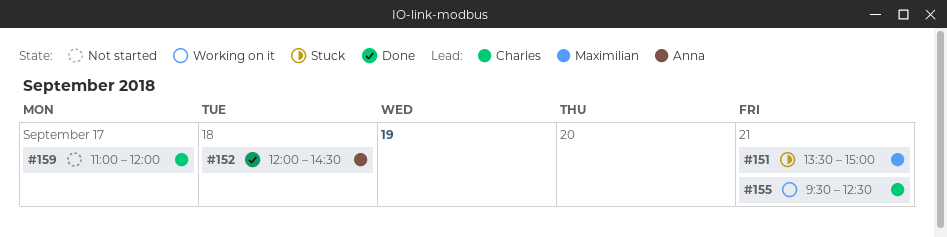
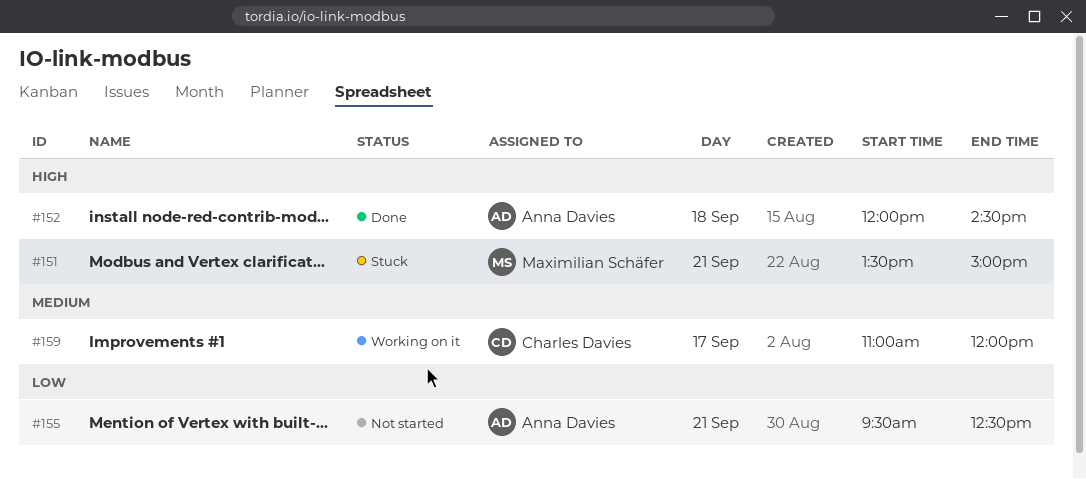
#155, status: Working on it -> Not started
#155, owner: Charles Davies -> Anna Davies
#159, status: Not started -> Working on it

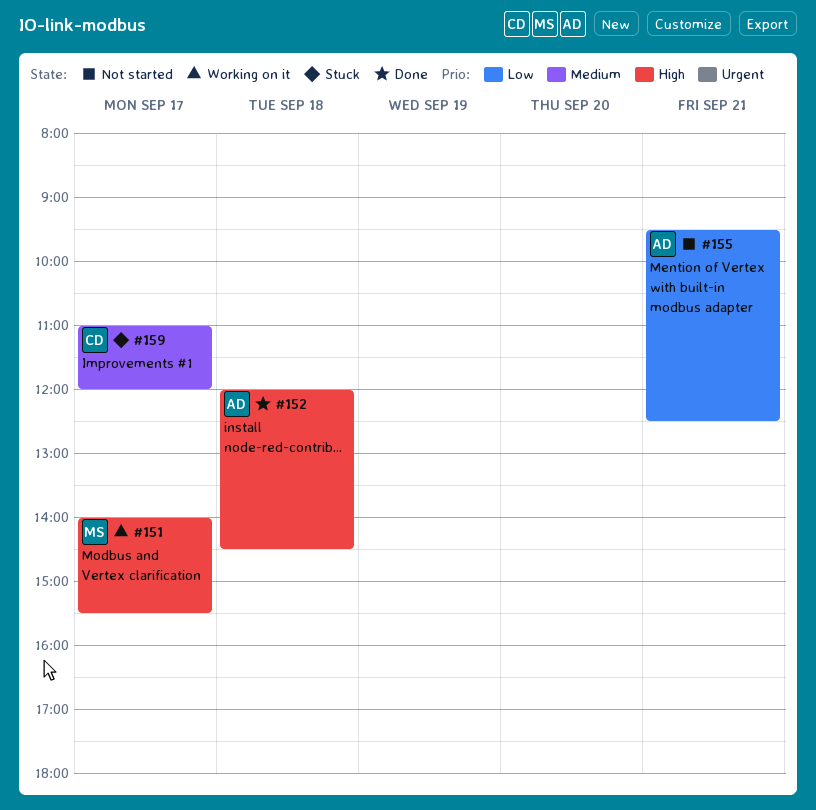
#151, status: Stuck -> Working on it
#151, day: Sep 21 -> Sep 17
#151, begins: 13:30 -> 14:00
#151, ends: 15:00 -> 15:30
#159, status: Working on it -> Stuck

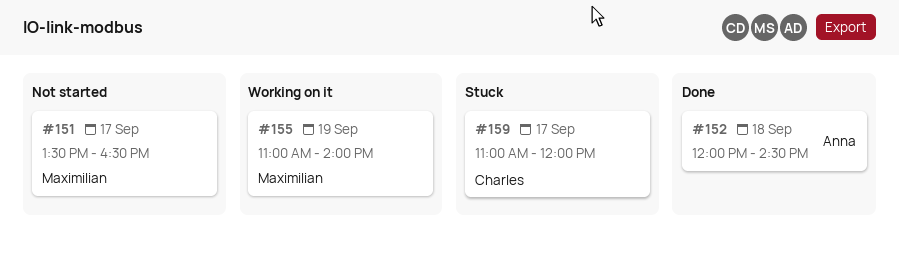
#151, status: Working on it -> Not started
#151, begins: 14:00 -> 13:30
#151, ends: 15:30 -> 16:30
#155, status: Not started -> Working on it
#155, owner: Anna -> Maximilian
#155, day: Sep 21 -> Sep 19
#155, begins: 09:30 -> 11:00
#155, ends: 12:30 -> 14:00

